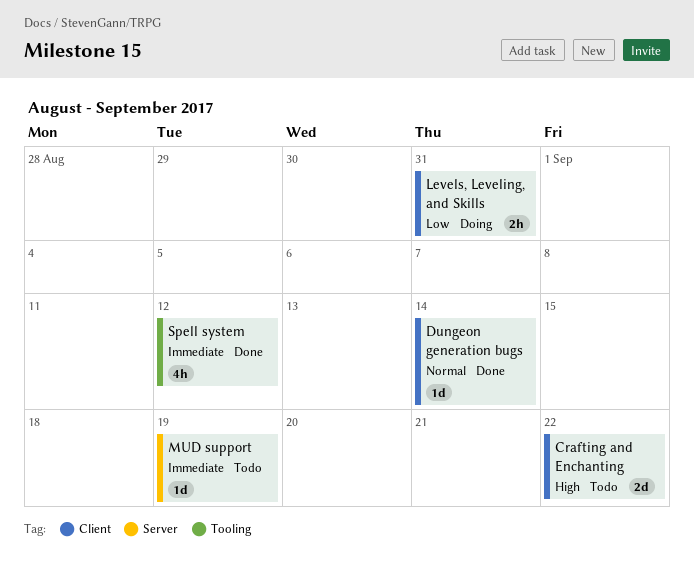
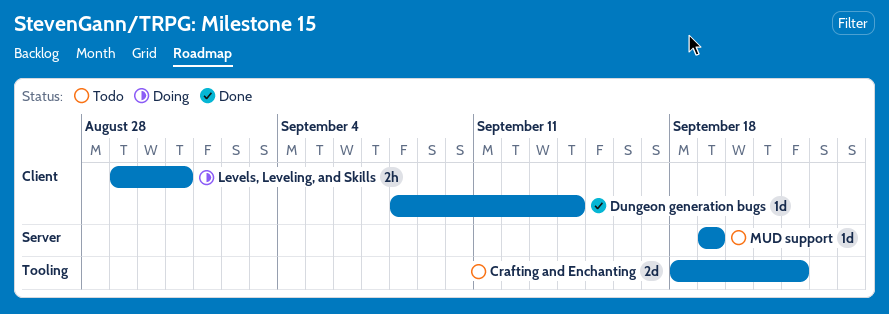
Crafting and Enchanting, label: Client -> Tooling
Spell system: present -> none

